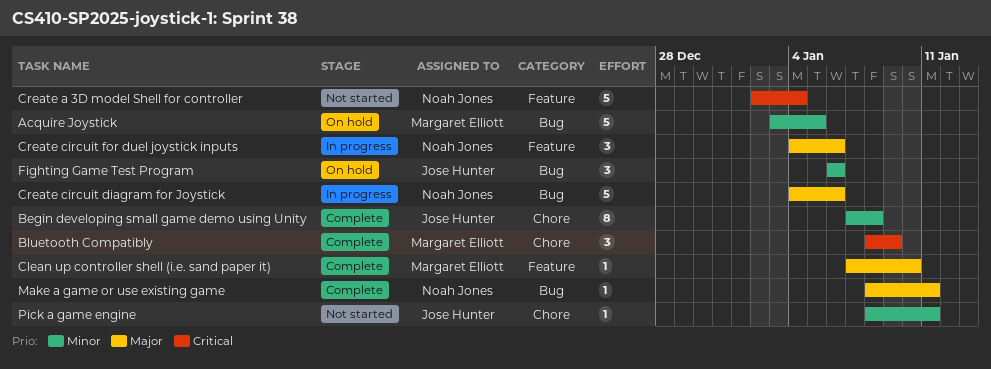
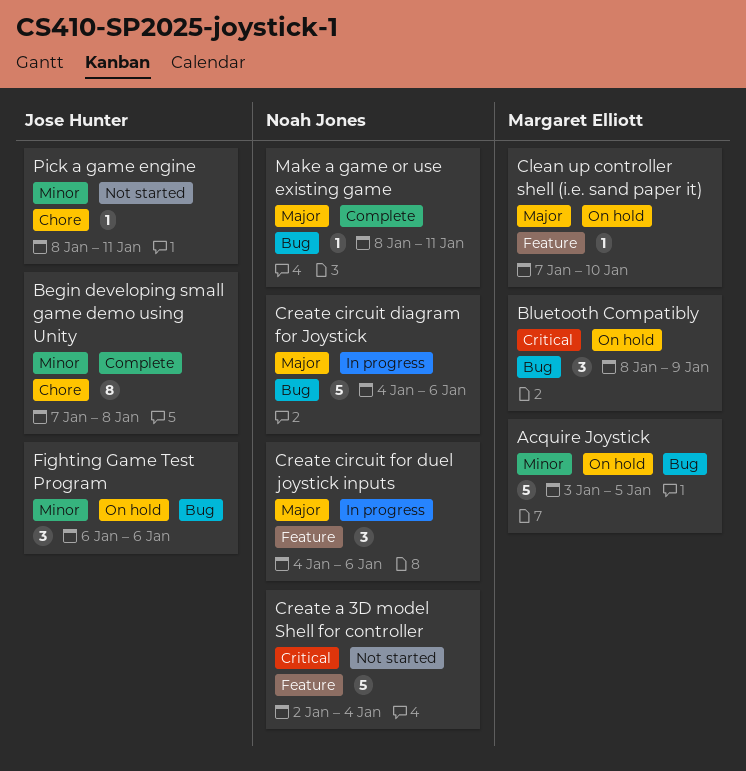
Bluetooth Compatibly, status: Complete -> On hold
Bluetooth Compatibly, label: Chore -> Bug
Clean up controller shell (i.e. sand paper it), status: Complete -> On hold

